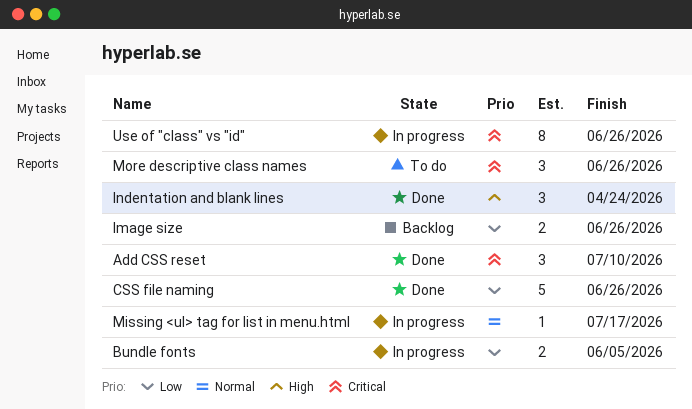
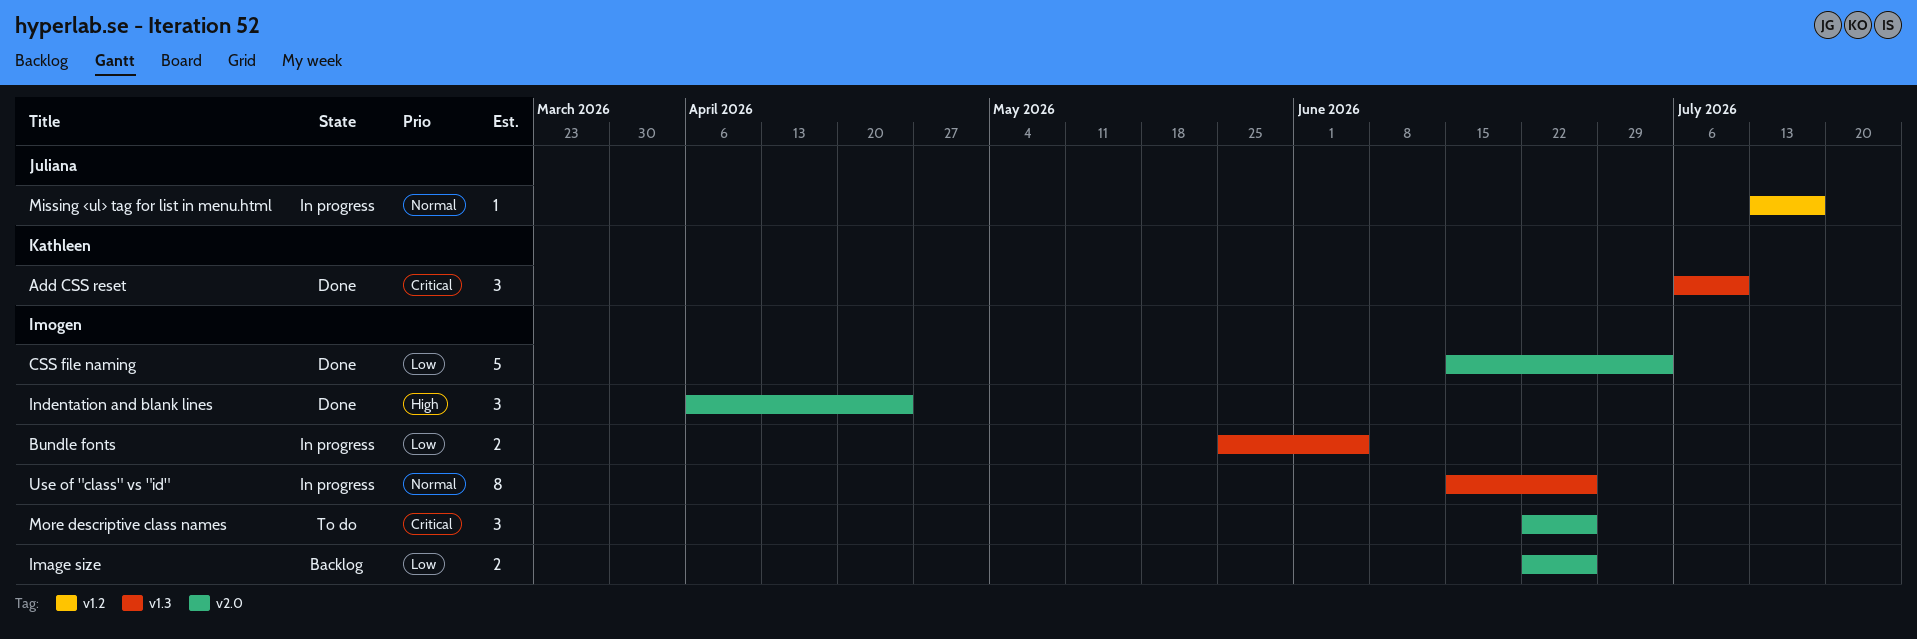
CSS file naming, due: Jun 26 -> Jul 3
Use of "class" vs "id", priority: Critical -> Normal

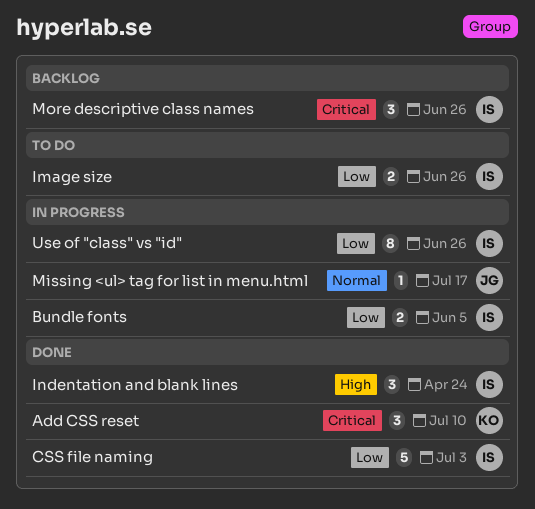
Image size, status: Backlog -> To do
More descriptive class names, status: To do -> Backlog
Use of "class" vs "id", priority: Normal -> Low

